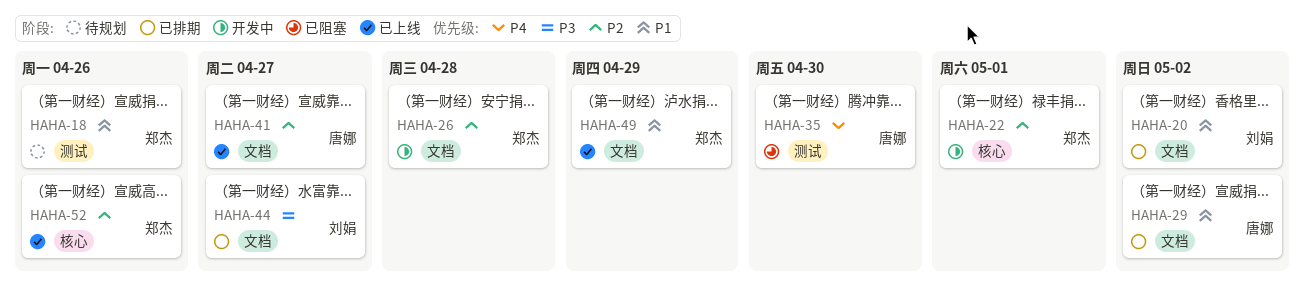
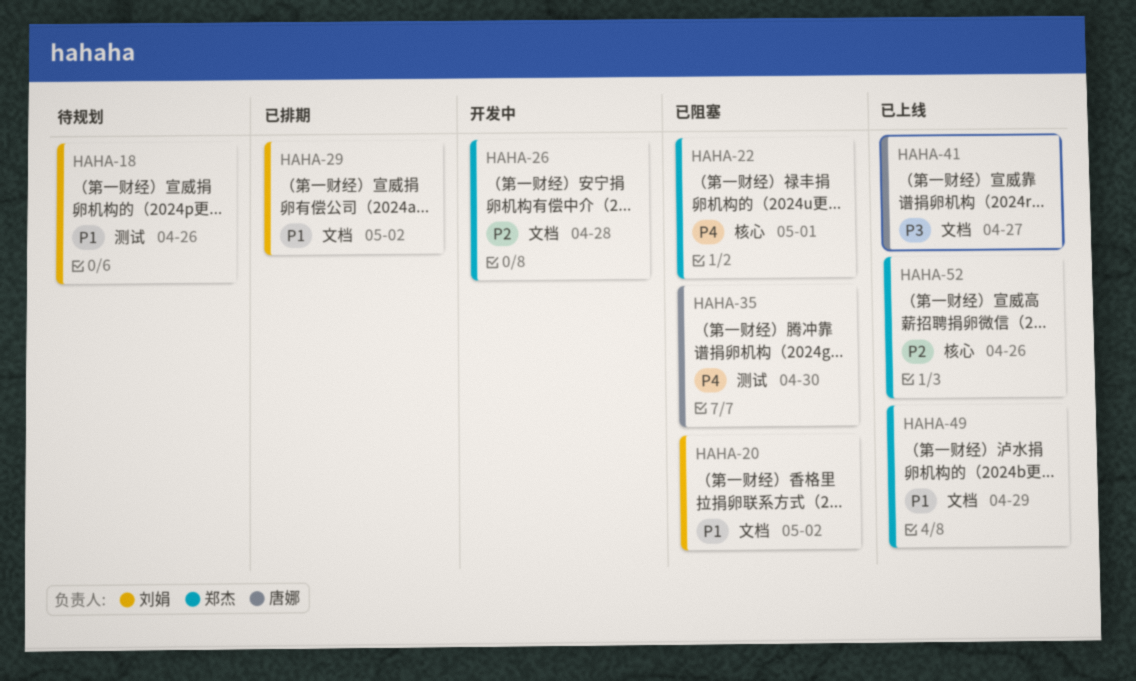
HAHA-18, owner: 郑杰 -> 刘娟
HAHA-20, status: 已排期 -> 已阻塞
HAHA-22, status: 开发中 -> 已阻塞
HAHA-22, priority: P2 -> P4
HAHA-29, owner: 唐娜 -> 刘娟
HAHA-41, priority: P2 -> P3
HAHA-44: present -> none

